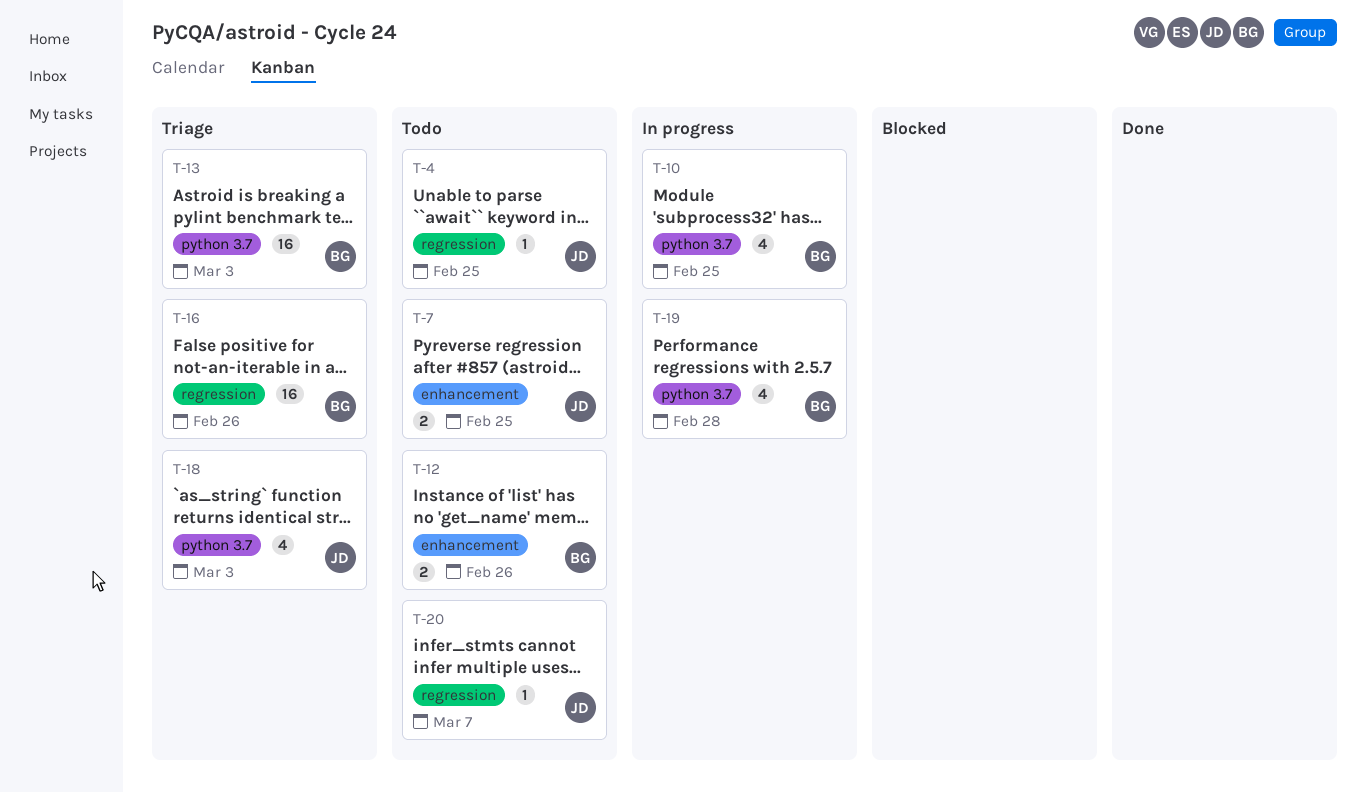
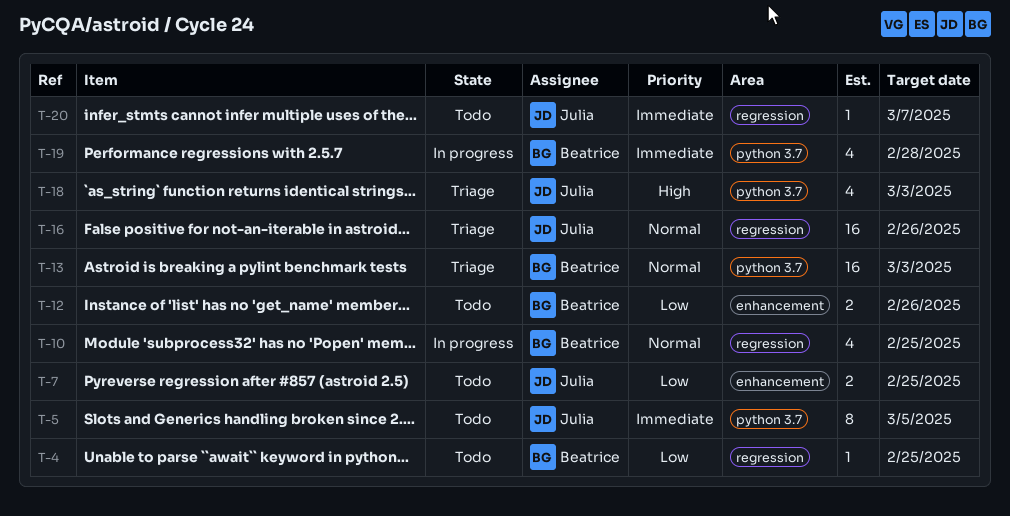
T-4, owner: Julia -> Beatrice
T-5: none -> present
T-10, label: python 3.7 -> regression
T-16, owner: Beatrice -> Julia

